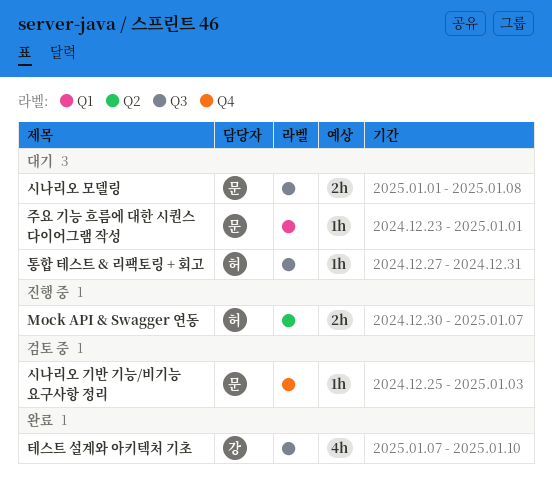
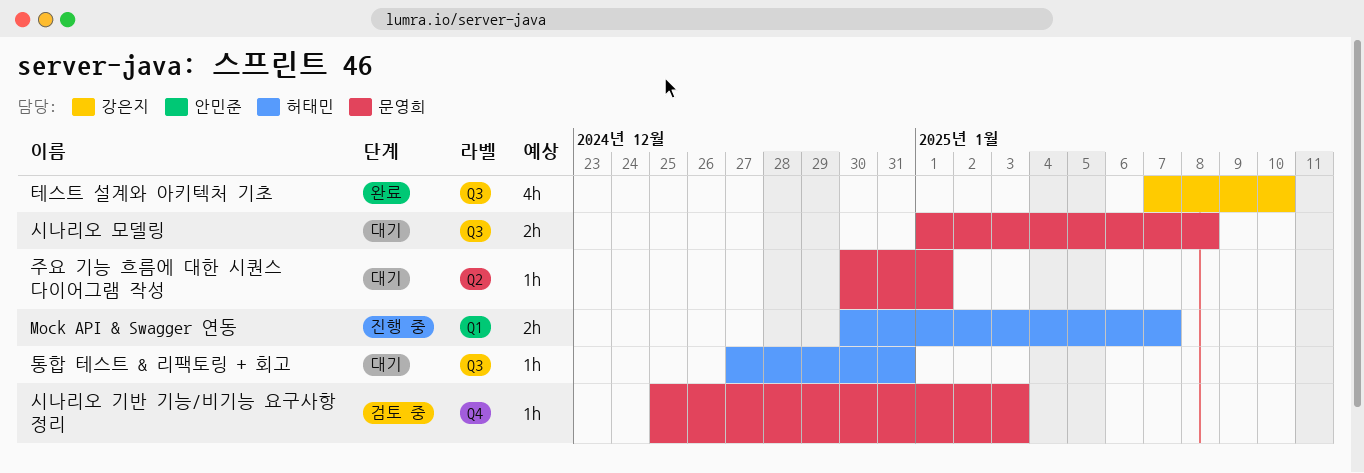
Mock API & Swagger 연동, label: Q2 -> Q1
주요 기능 흐름에 대한 시퀀스 다이어그램 작성, label: Q1 -> Q2
주요 기능 흐름에 대한 시퀀스 다이어그램 작성, start: Dec 23 -> Dec 30

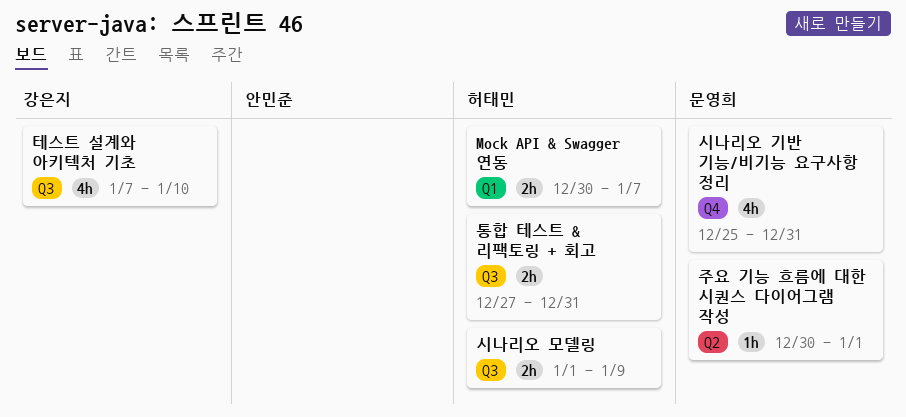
시나리오 기반 기능/비기능 요구사항 정리, estimate: 1h -> 4h
시나리오 기반 기능/비기능 요구사항 정리, due: Jan 3 -> Dec 31
시나리오 모델링, owner: 문영희 -> 허태민
시나리오 모델링, due: Jan 8 -> Jan 9
통합 테스트 & 리팩토링 + 회고, estimate: 1h -> 2h

